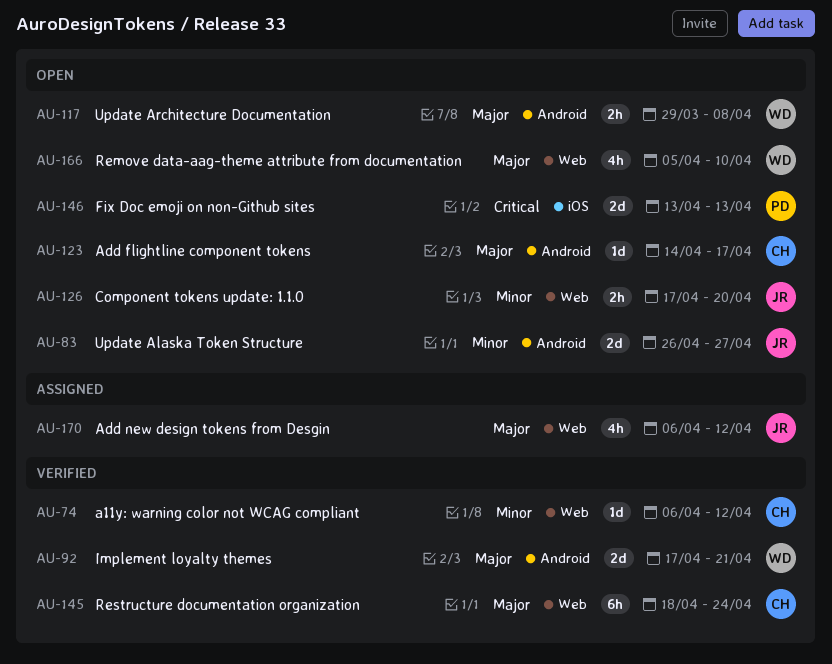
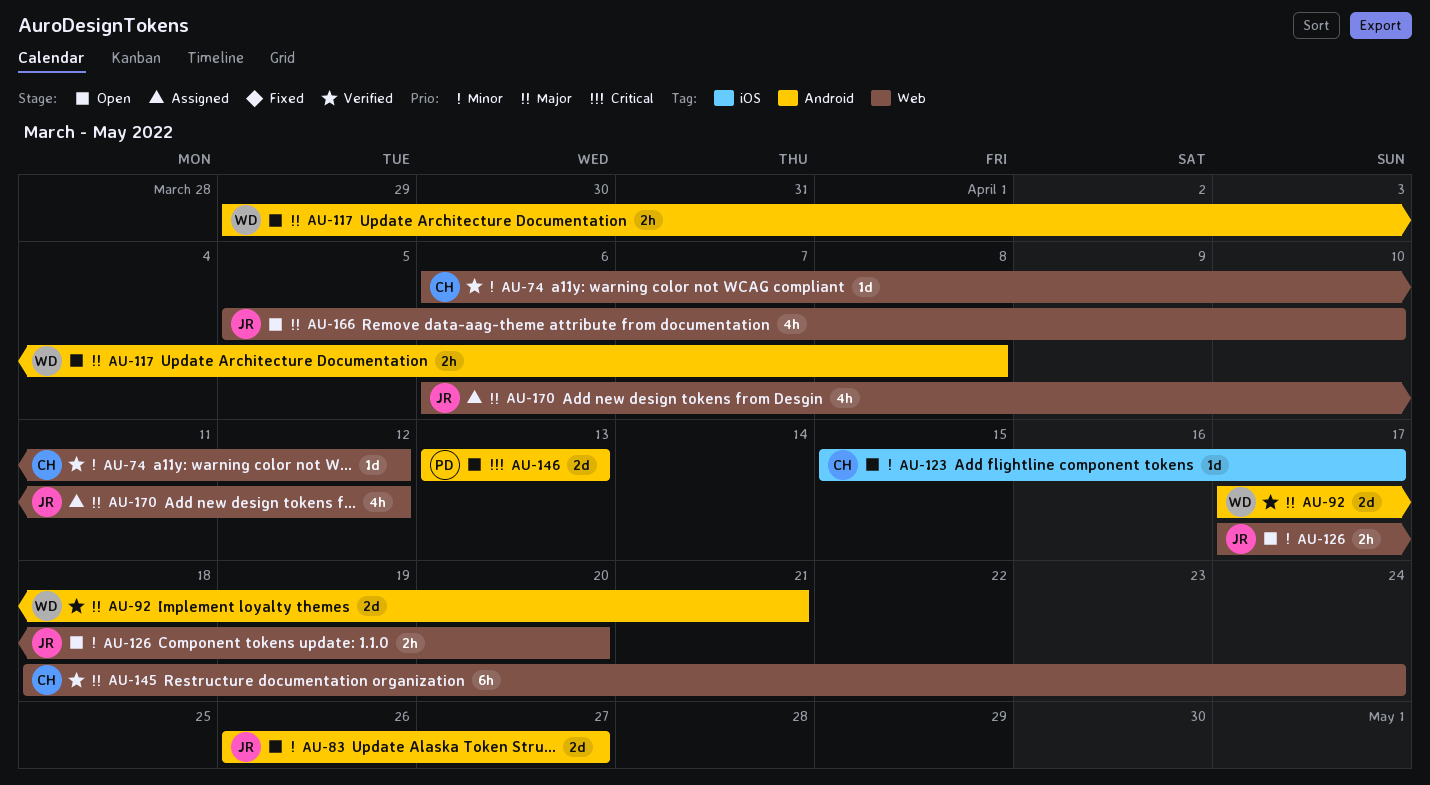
AU-123, priority: Major -> Minor
AU-123, label: Android -> iOS
AU-123, start: Apr 14 -> Apr 15
AU-146, label: iOS -> Android
AU-166, owner: WD -> JR

